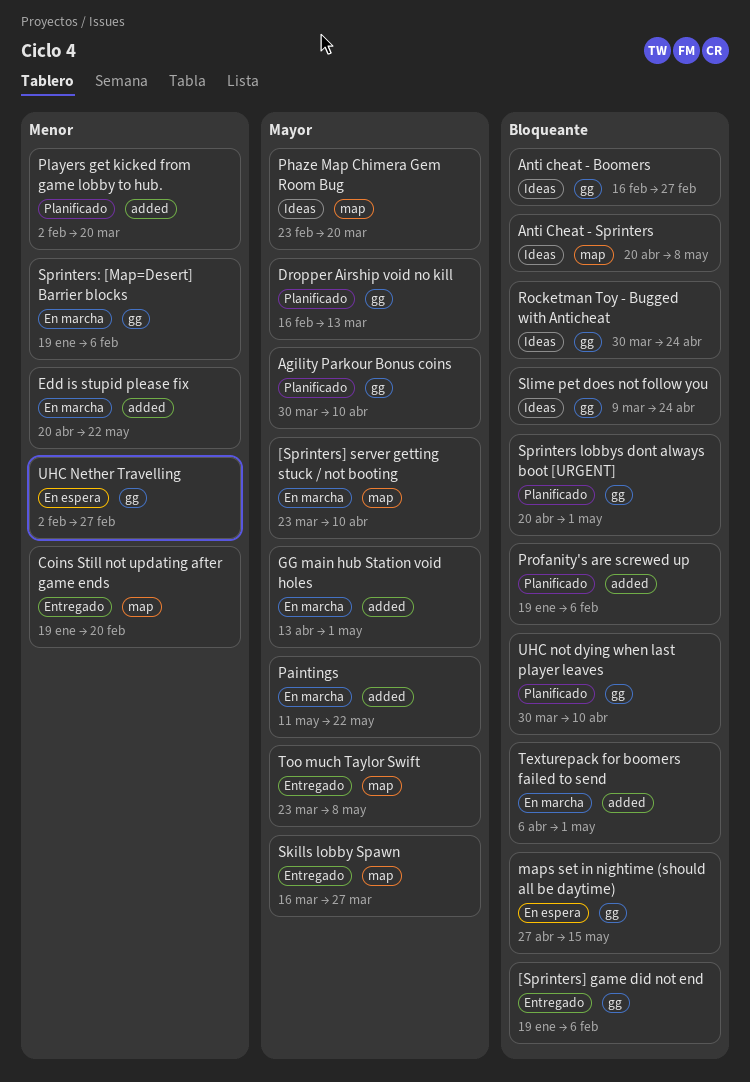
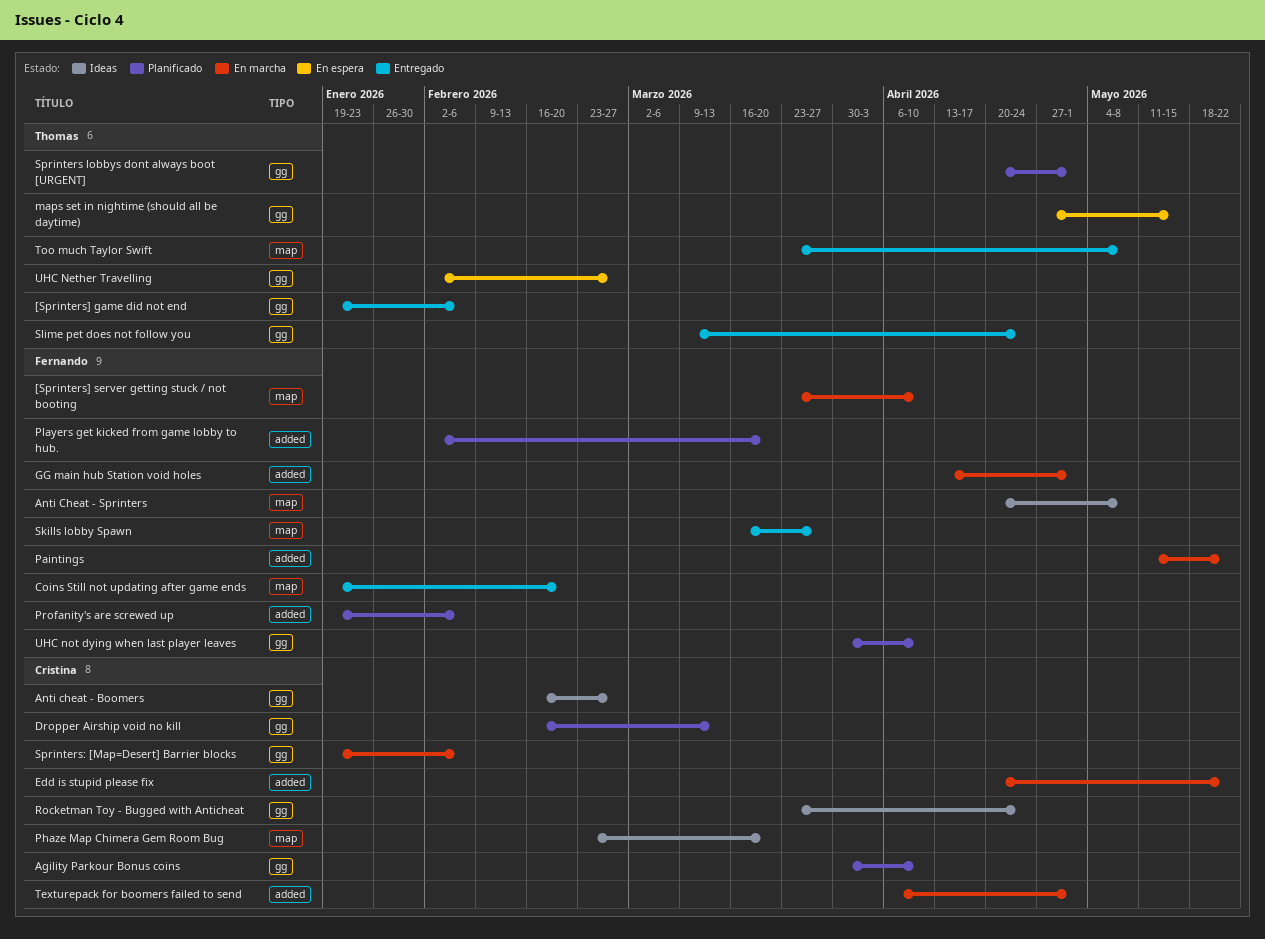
Rocketman Toy - Bugged with Anticheat, start: Mar 30 -> Mar 23
Slime pet does not follow you, status: Ideas -> Entregado

